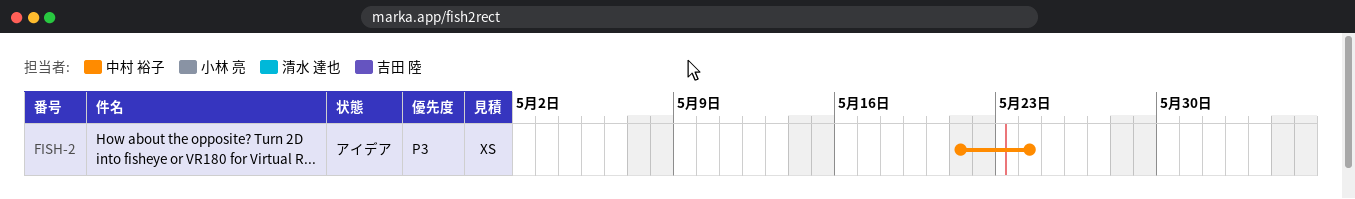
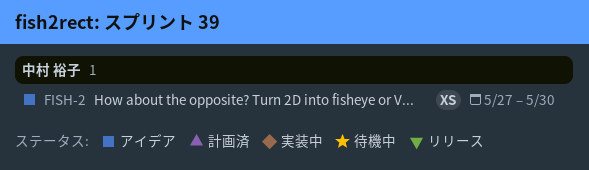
FISH-2, start: May 21 -> May 27
FISH-2, due: May 24 -> May 30

